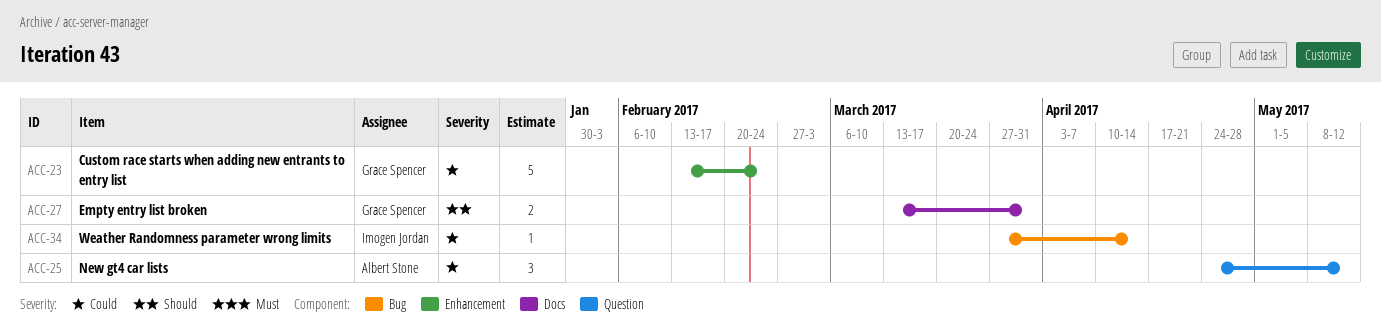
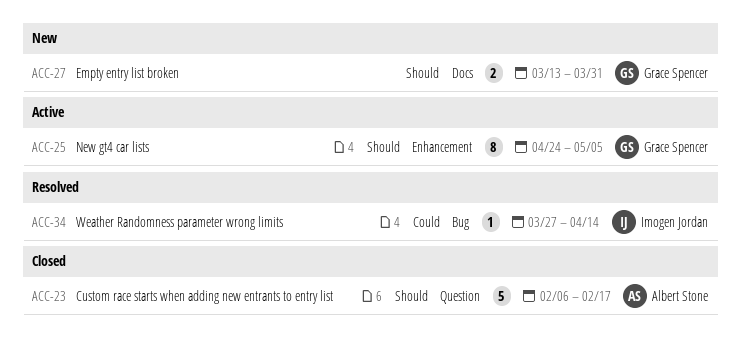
ACC-23, owner: Grace Spencer -> Albert Stone
ACC-23, priority: Could -> Should
ACC-23, label: Enhancement -> Question
ACC-23, start: Feb 13 -> Feb 6
ACC-23, due: Feb 24 -> Feb 17
ACC-25, owner: Albert Stone -> Grace Spencer
ACC-25, priority: Could -> Should
ACC-25, label: Question -> Enhancement
ACC-25, estimate: 3 -> 8
ACC-25, due: May 12 -> May 5

